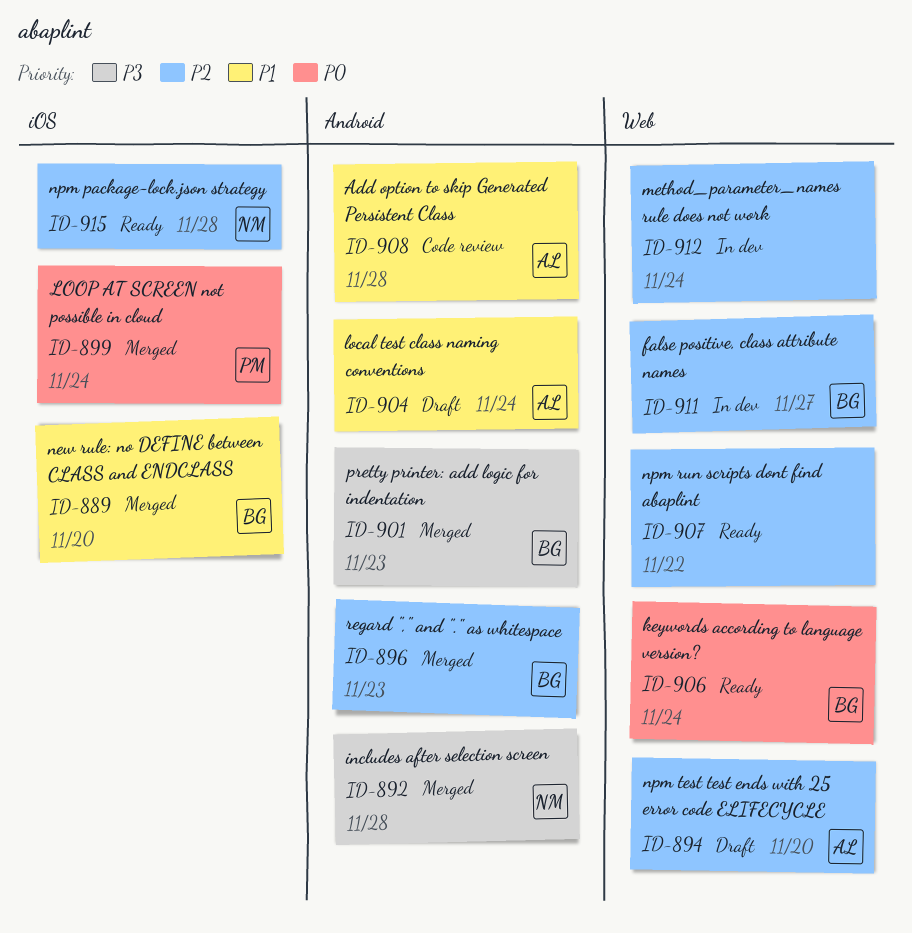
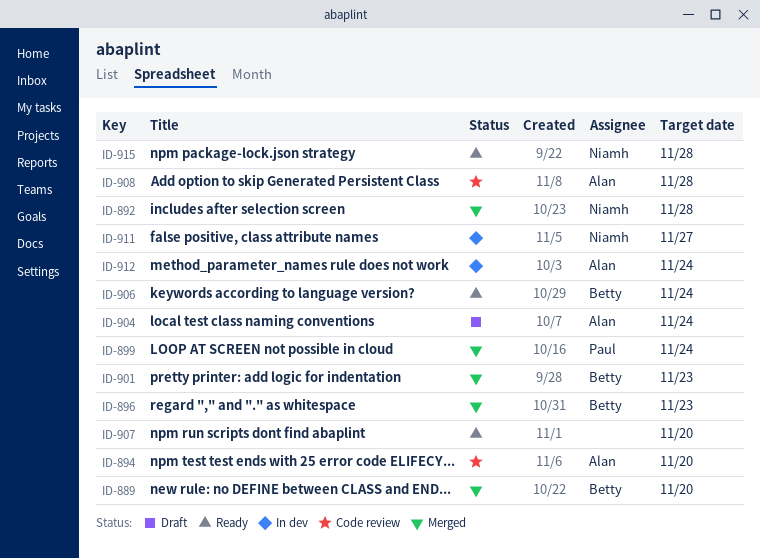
ID-894, status: Draft -> Code review
ID-907, due: Nov 22 -> Nov 20
ID-911, owner: Betty -> Niamh
ID-912, owner: none -> Alan

